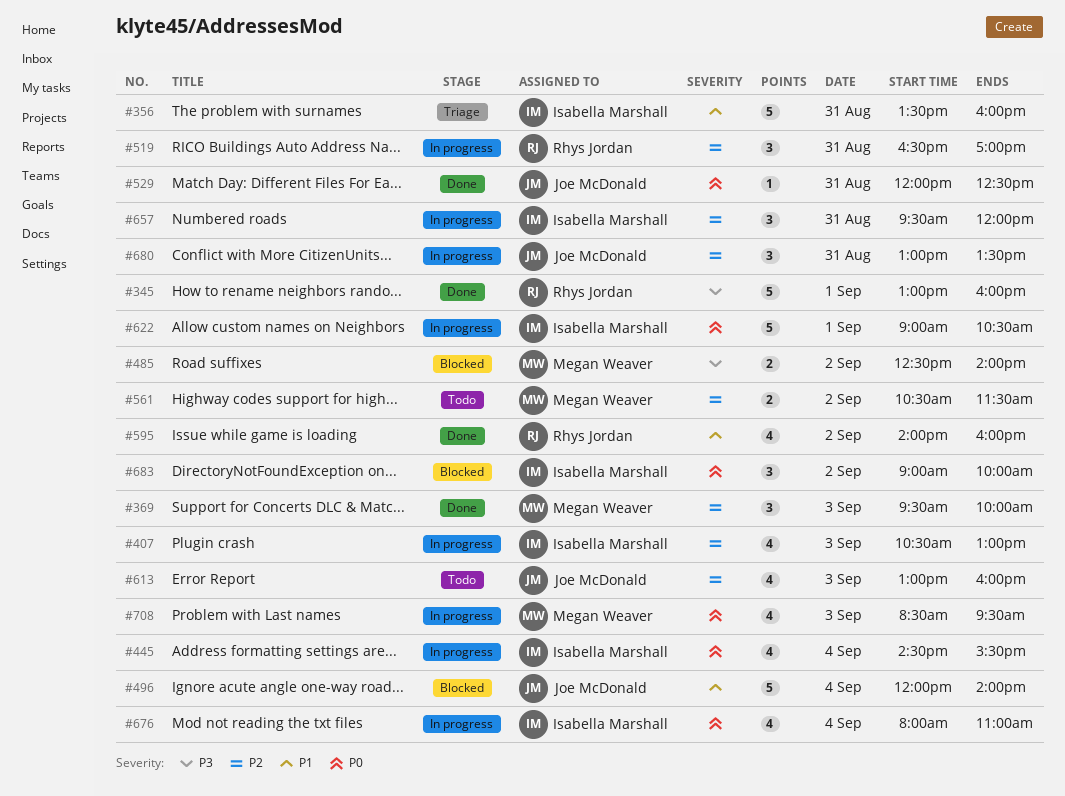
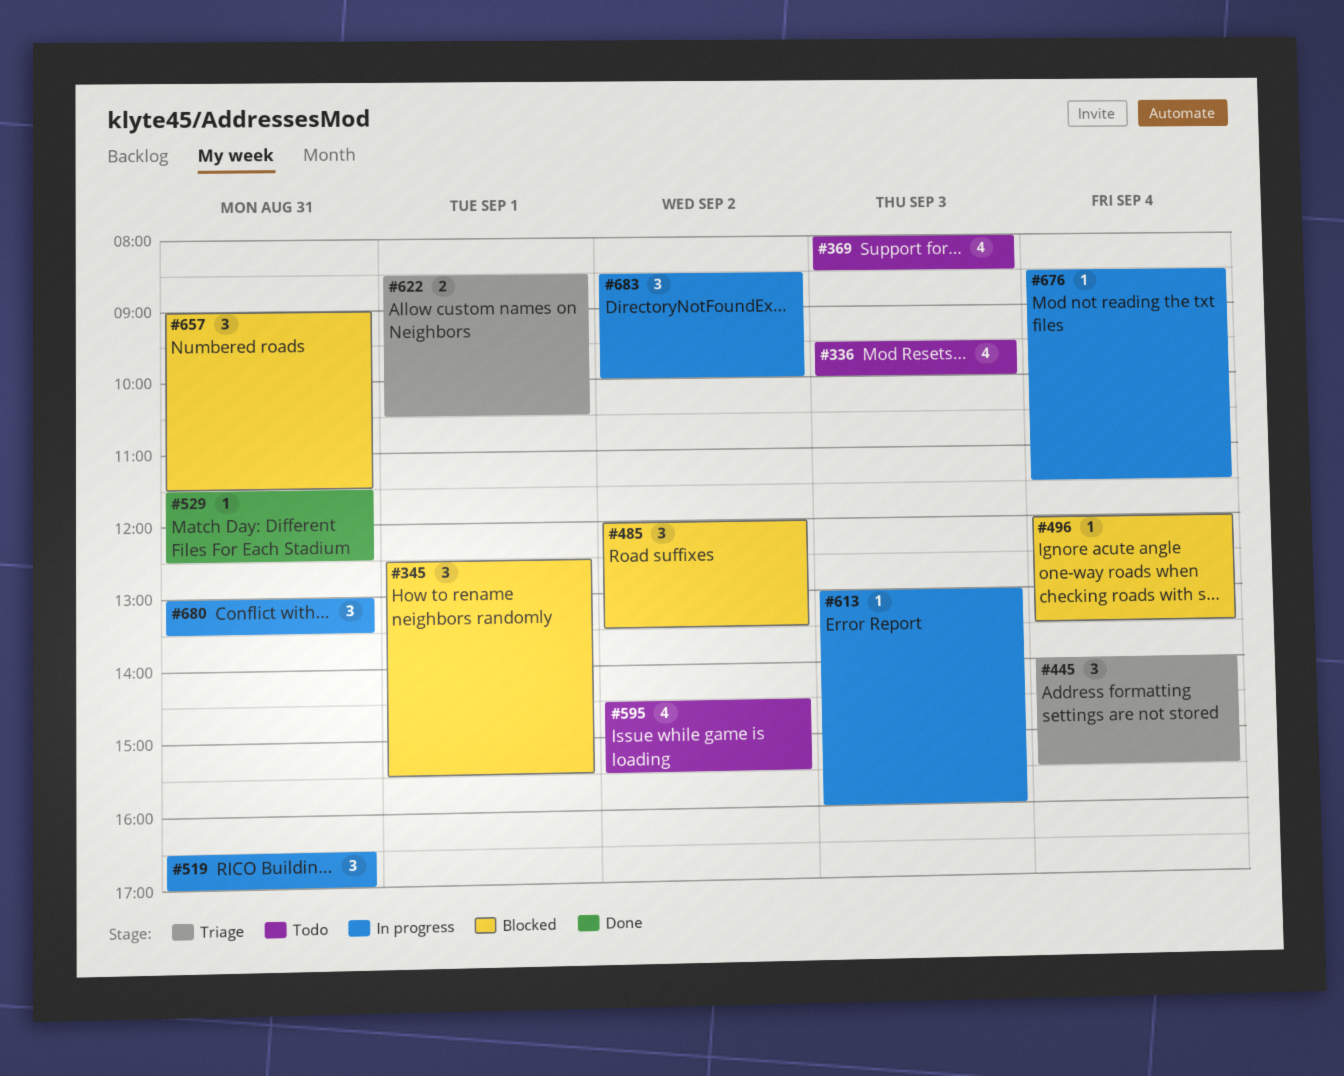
#336: none -> present
#345, status: Done -> Blocked
#345, estimate: 5 -> 3
#345, begins: 13:00 -> 12:30
#345, ends: 16:00 -> 15:30
#356: present -> none
#369, status: Done -> Todo
#369, estimate: 3 -> 4
#369, begins: 09:30 -> 08:00
#369, ends: 10:00 -> 08:30
#407: present -> none
#445, status: In progress -> Triage
#445, estimate: 4 -> 3
#445, begins: 14:30 -> 14:00
#485, estimate: 2 -> 3
#485, begins: 12:30 -> 12:00
#485, ends: 14:00 -> 13:30
#496, estimate: 5 -> 1
#496, ends: 14:00 -> 13:30
#529, begins: 12:00 -> 11:30
#561: present -> none
#595, status: Done -> Todo
#595, begins: 14:00 -> 14:30
#595, ends: 16:00 -> 15:30
#613, status: Todo -> In progress
#613, estimate: 4 -> 1
#622, status: In progress -> Triage
#622, estimate: 5 -> 2
#622, begins: 09:00 -> 08:30
#657, status: In progress -> Blocked
#657, begins: 09:30 -> 09:00
#657, ends: 12:00 -> 11:30
#676, estimate: 4 -> 1
#676, begins: 08:00 -> 08:30
#676, ends: 11:00 -> 11:30
#683, status: Blocked -> In progress
#683, begins: 09:00 -> 08:30
#708: present -> none

